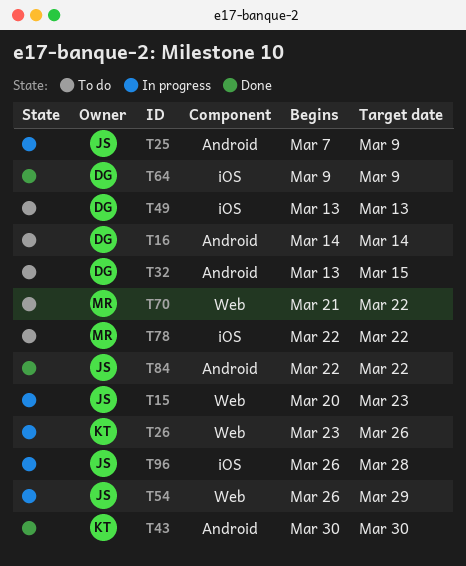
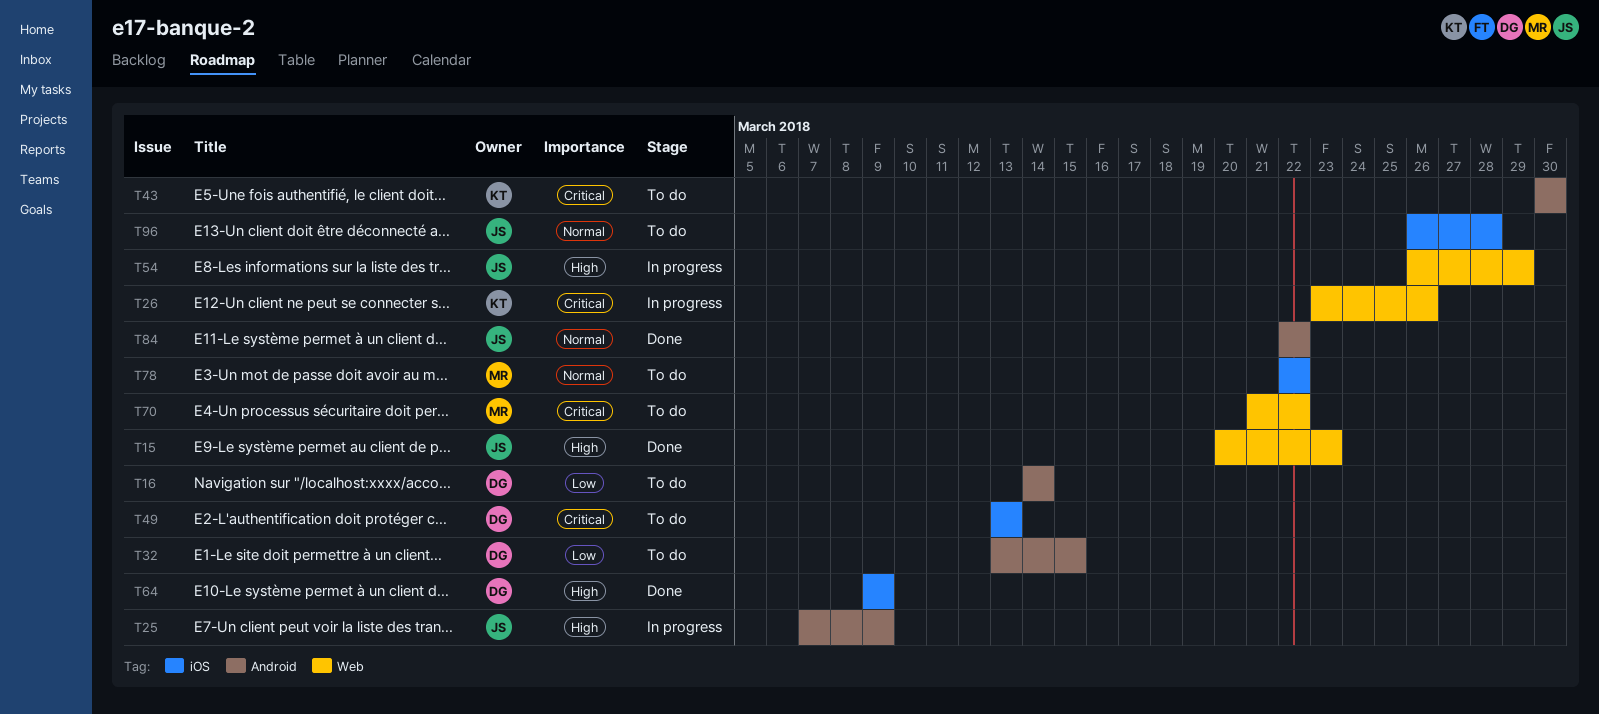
T15, status: In progress -> Done
T43, status: Done -> To do
T96, status: In progress -> To do

